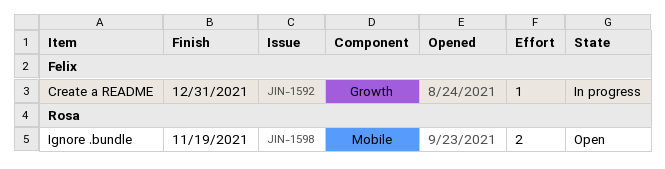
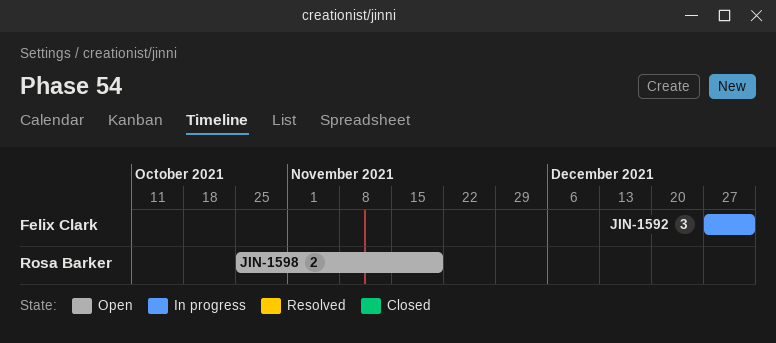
JIN-1592, estimate: 1 -> 3

